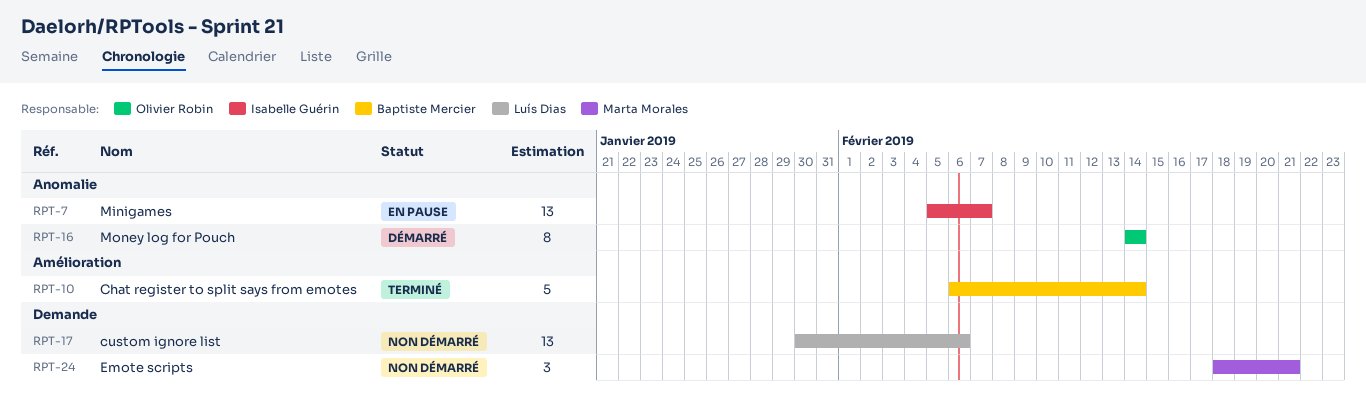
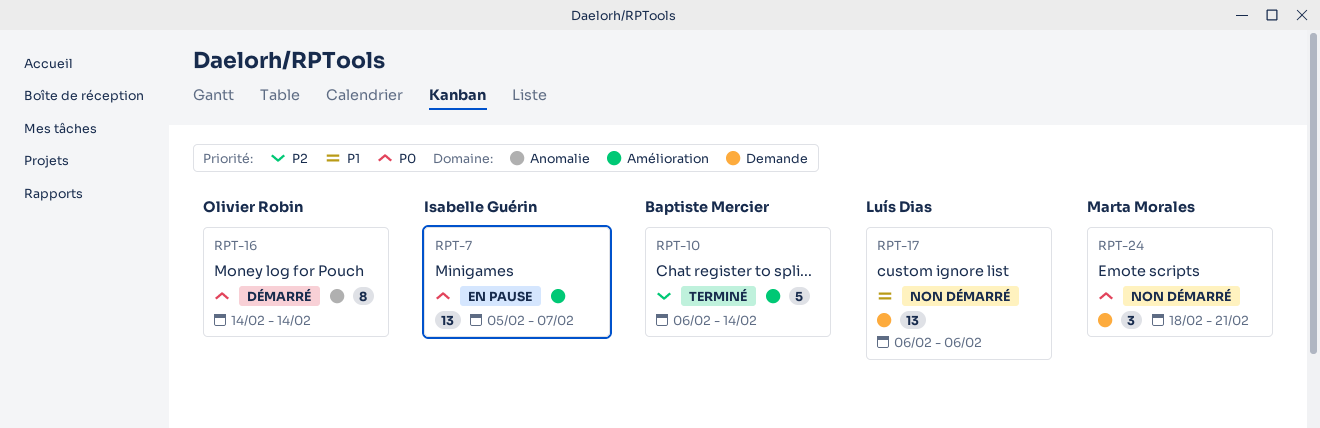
RPT-7, label: Anomalie -> Amélioration
RPT-17, start: Jan 30 -> Feb 6

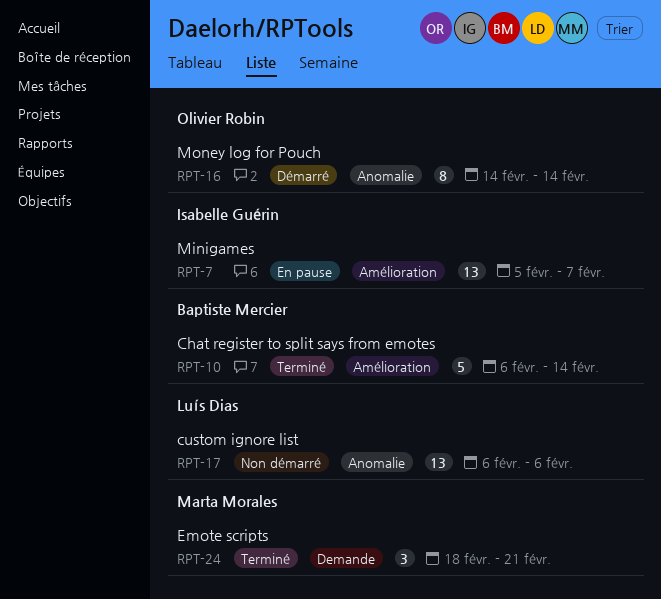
RPT-17, label: Demande -> Anomalie
RPT-24, status: Non démarré -> Terminé

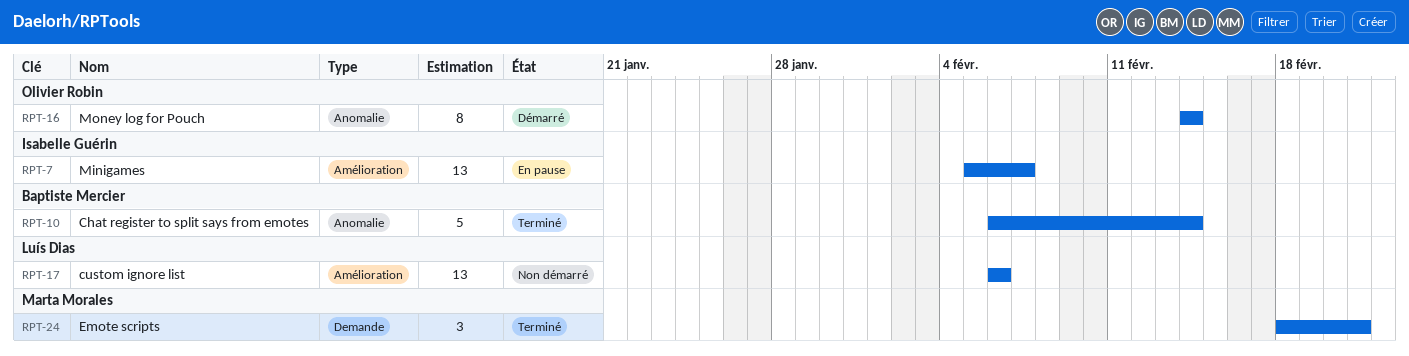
RPT-10, label: Amélioration -> Anomalie
RPT-17, label: Anomalie -> Amélioration

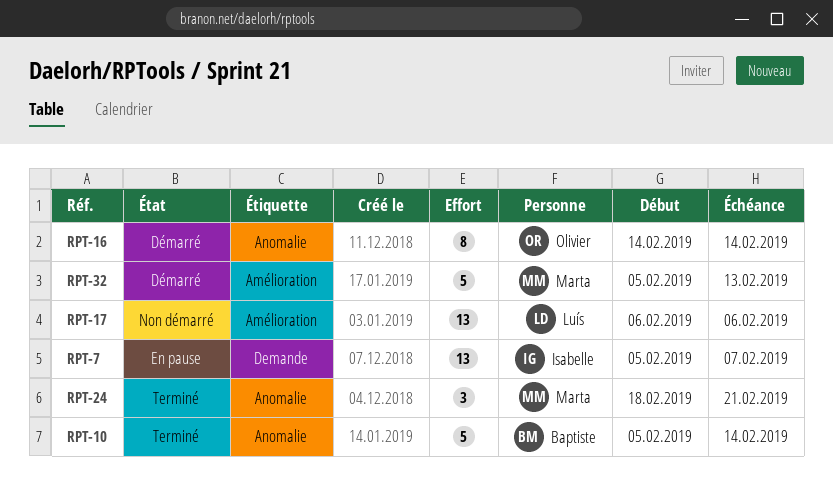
RPT-7, label: Amélioration -> Demande
RPT-10, start: Feb 6 -> Feb 5
RPT-24, label: Demande -> Anomalie
RPT-32: none -> present

